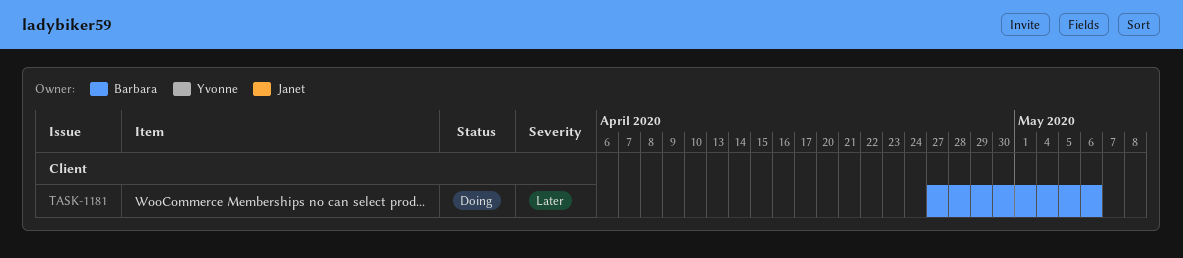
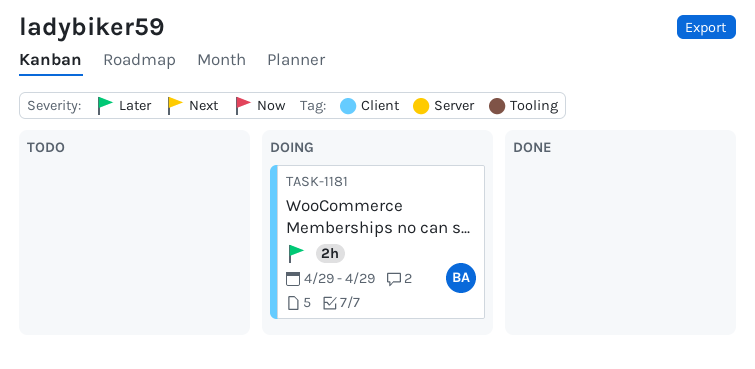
TASK-1181, start: Apr 27 -> Apr 29
TASK-1181, due: May 6 -> Apr 29

